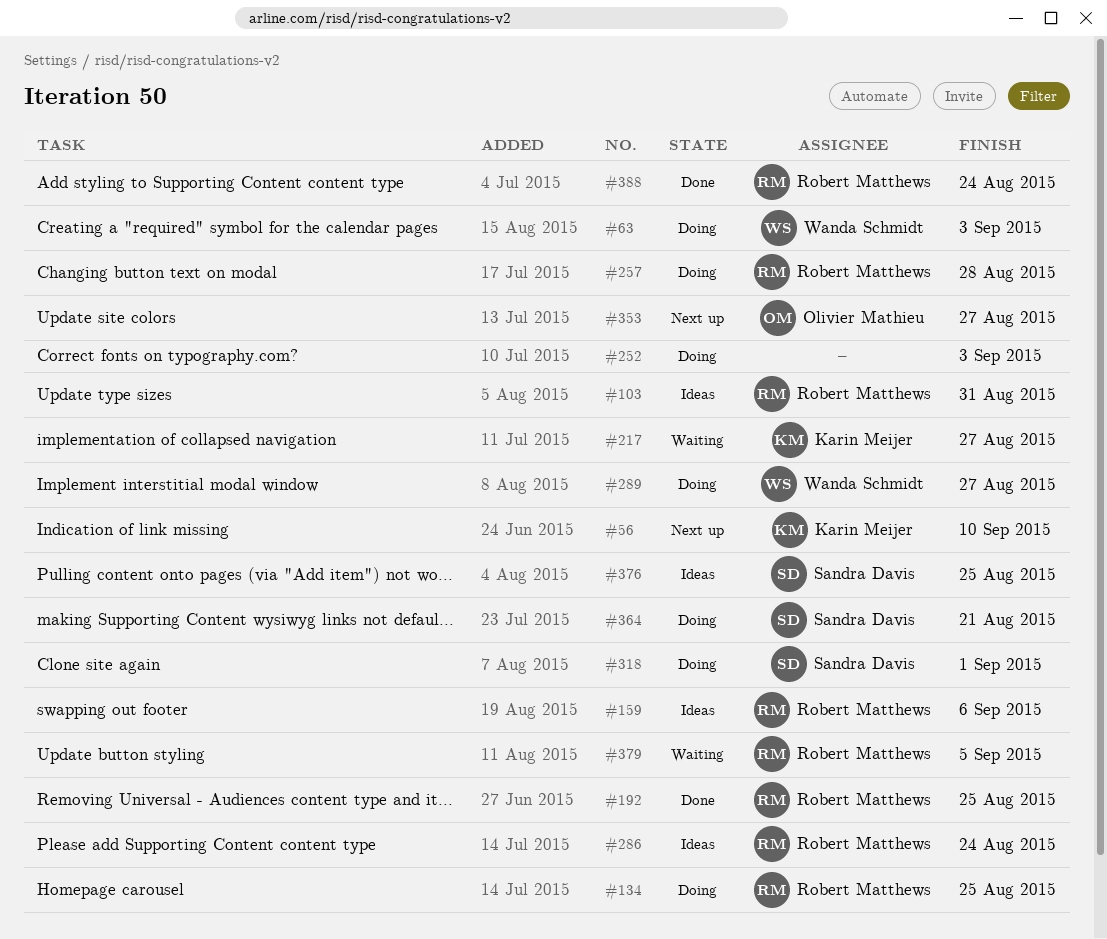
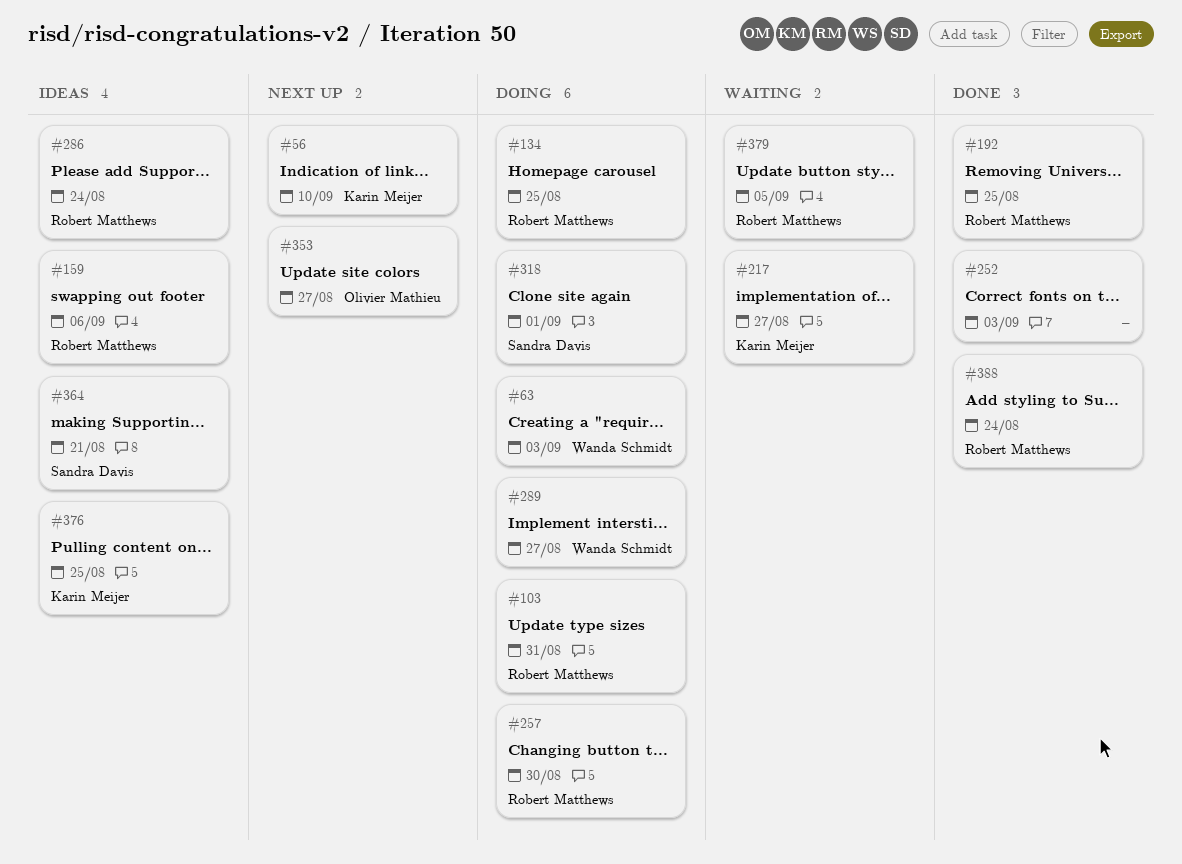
#103, status: Ideas -> Doing
#252, status: Doing -> Done
#257, due: Aug 28 -> Aug 30
#364, status: Doing -> Ideas
#376, owner: Sandra Davis -> Karin Meijer

